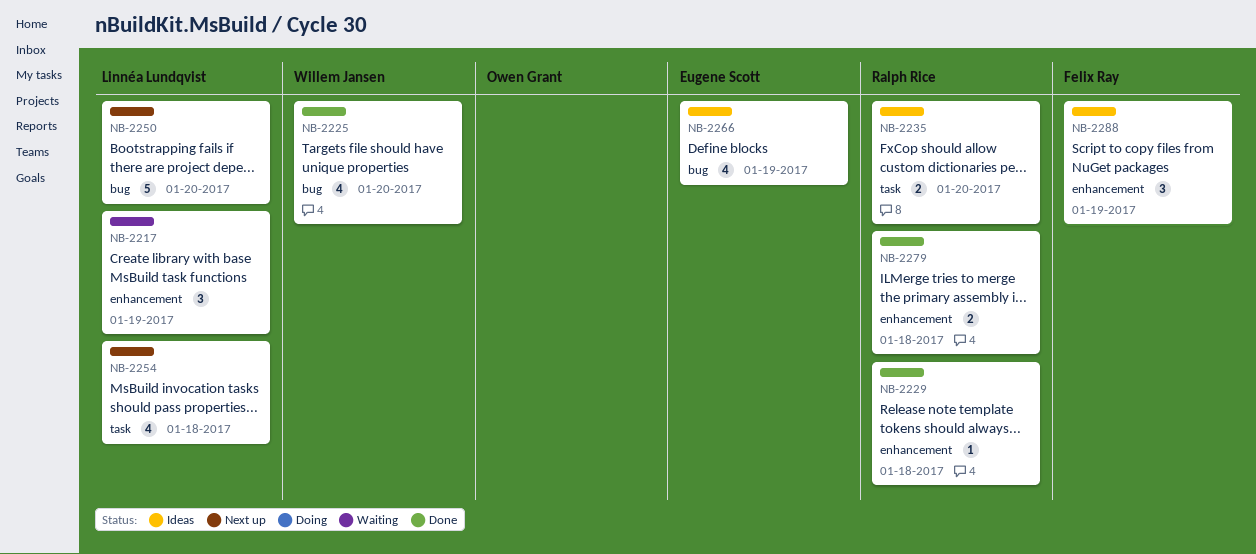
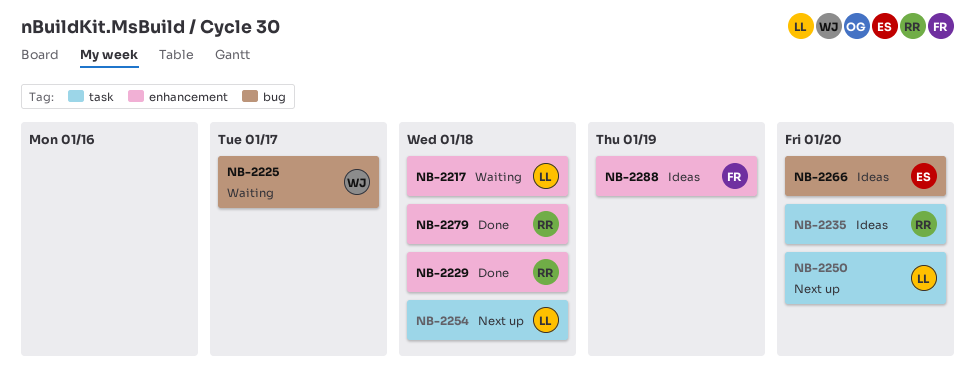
NB-2217, due: Jan 19 -> Jan 18
NB-2225, status: Done -> Waiting
NB-2225, due: Jan 20 -> Jan 17
NB-2250, label: bug -> task
NB-2266, due: Jan 19 -> Jan 20

